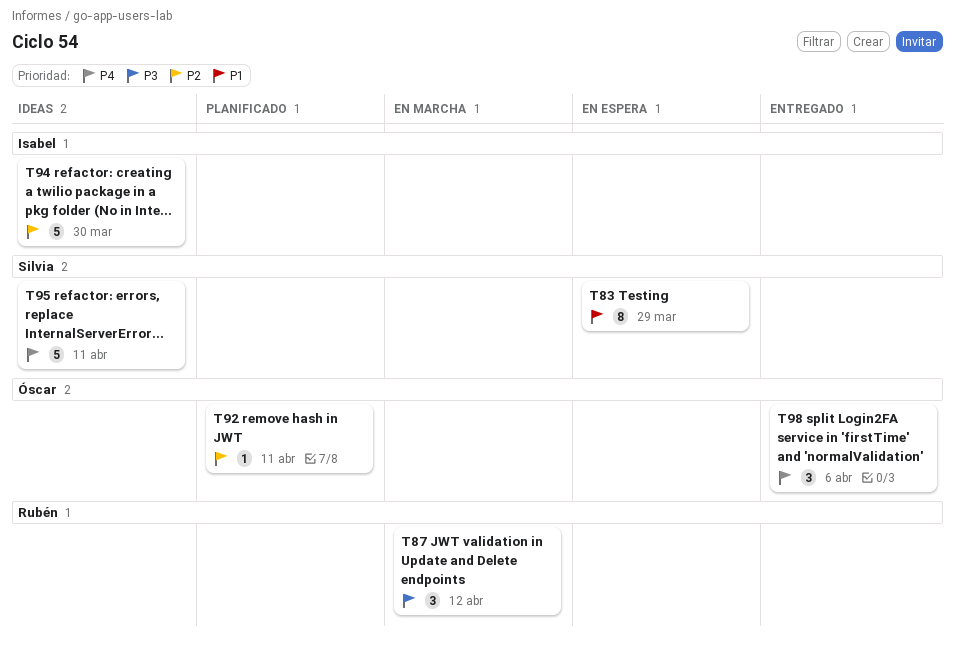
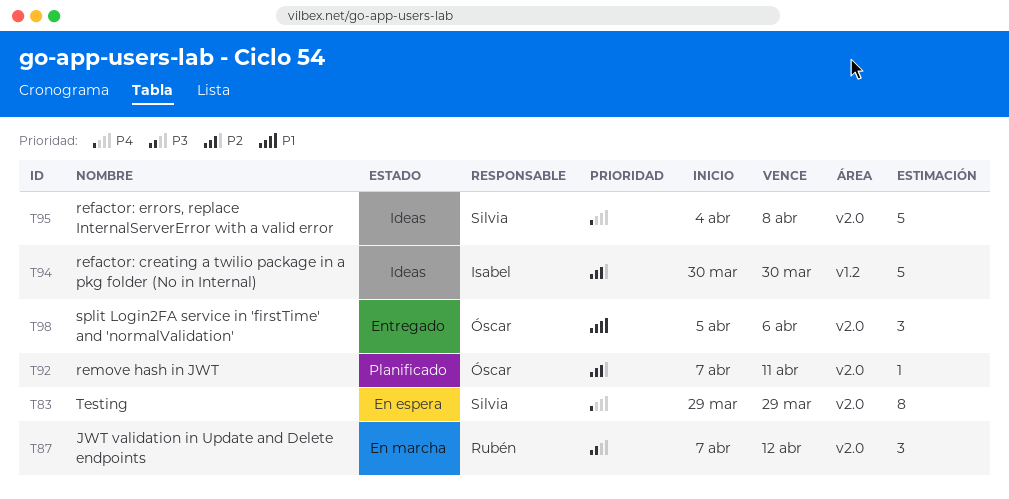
T83, priority: P1 -> P4
T95, due: Apr 11 -> Apr 8
T98, priority: P4 -> P1

